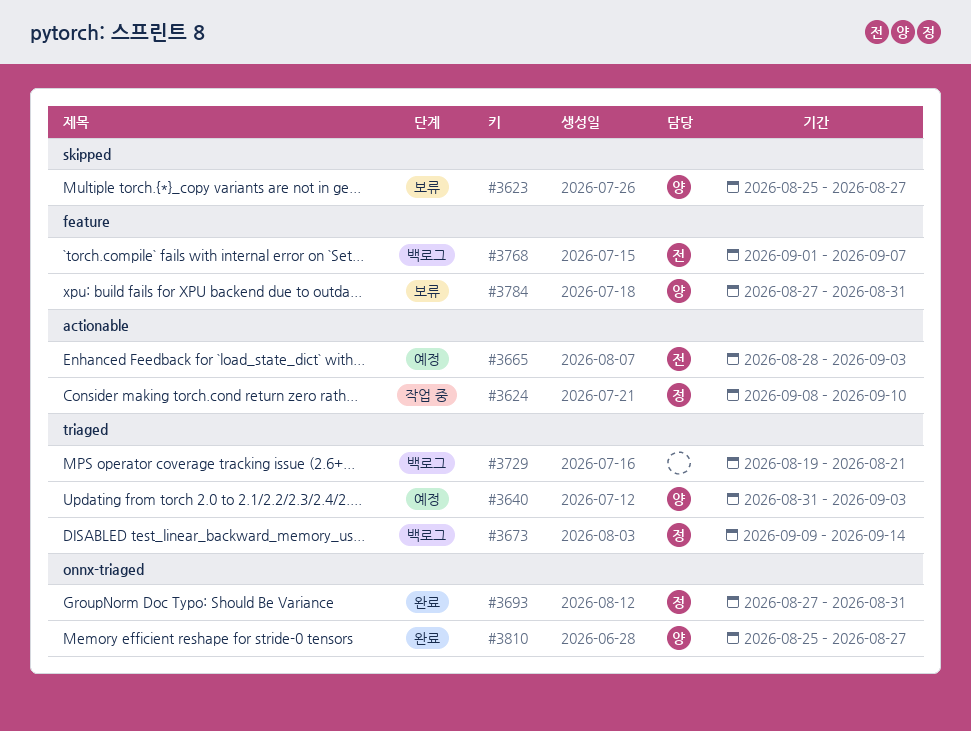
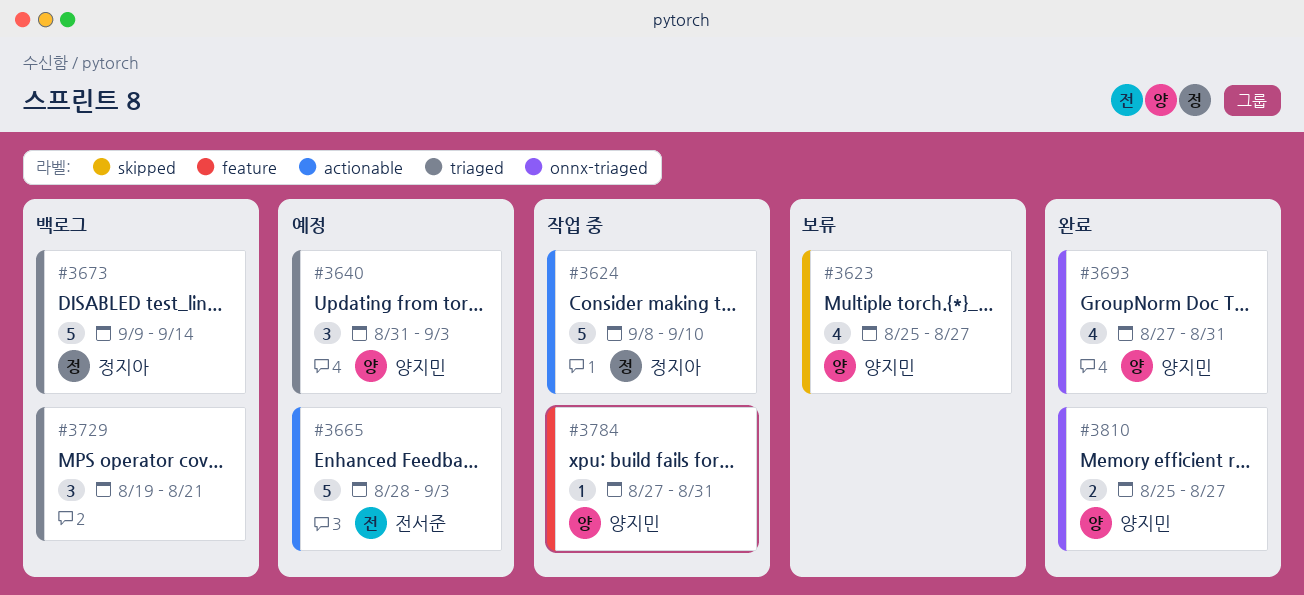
#3693, owner: 정지아 -> 양지민
#3768: present -> none
#3784, status: 보류 -> 작업 중

